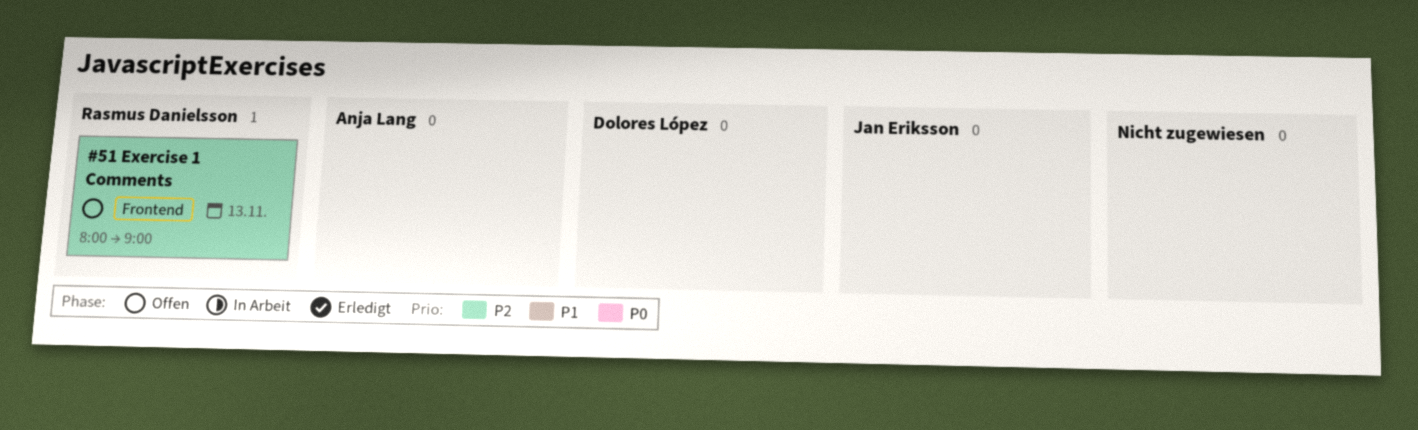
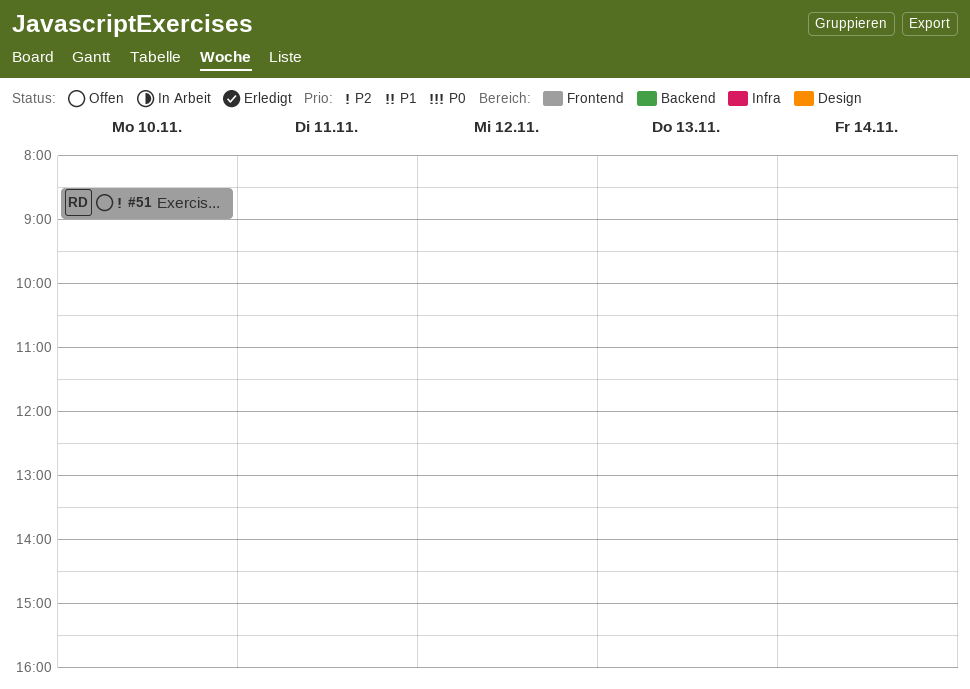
#51, day: Nov 13 -> Nov 10
#51, begins: 08:00 -> 08:30

